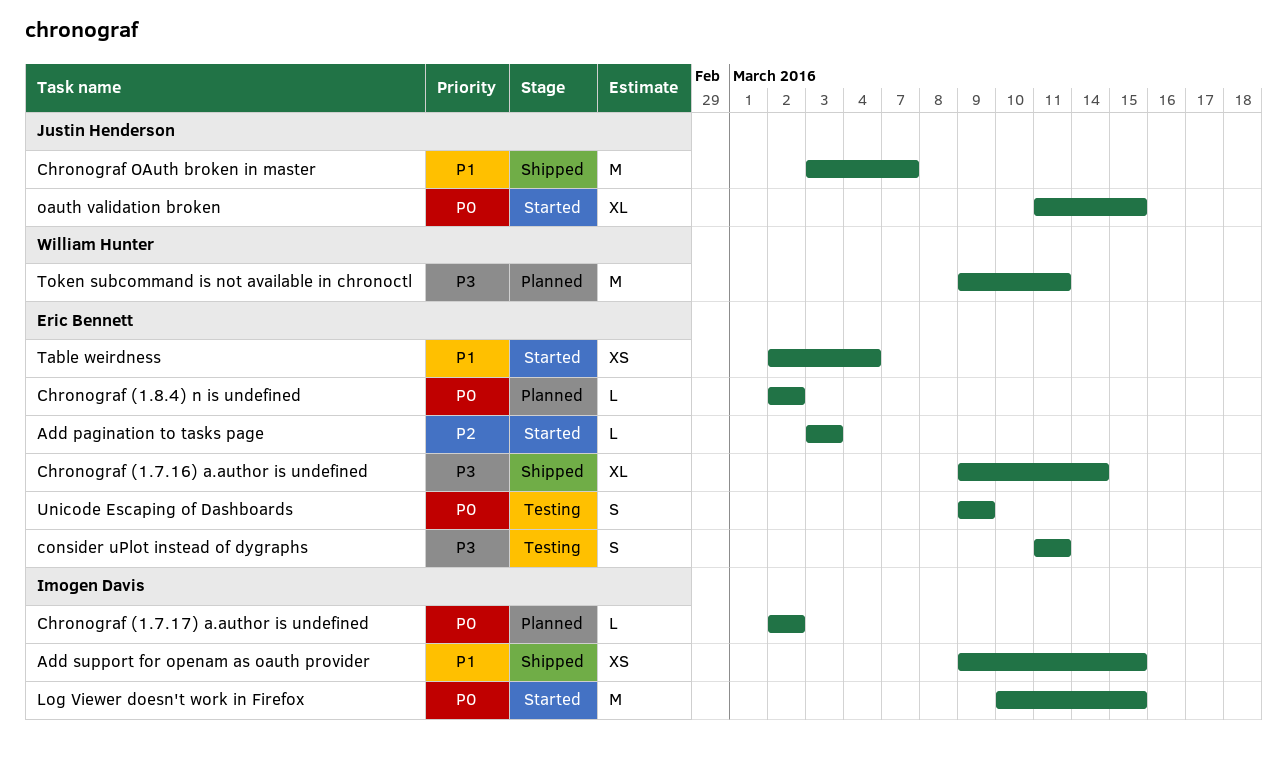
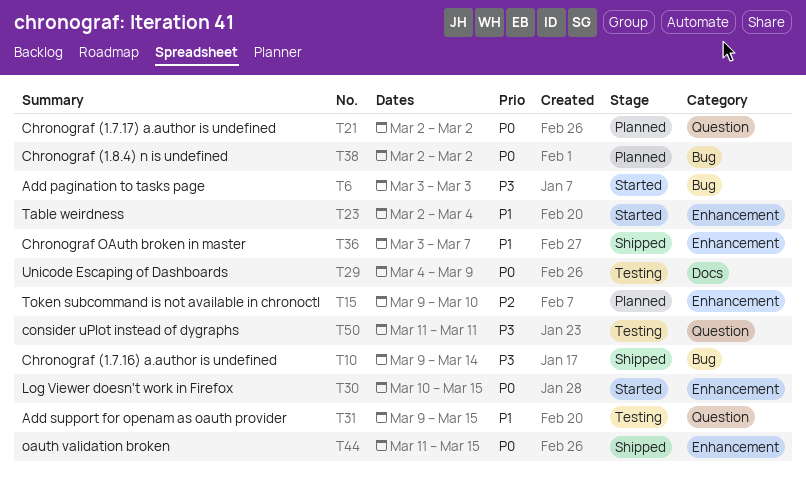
Add pagination to tasks page, priority: P2 -> P3
Add support for openam as oauth provider, status: Shipped -> Testing
oauth validation broken, status: Started -> Shipped
Token subcommand is not available in chronoctl, priority: P3 -> P2
Token subcommand is not available in chronoctl, due: Mar 11 -> Mar 10
Unicode Escaping of Dashboards, start: Mar 9 -> Mar 4

